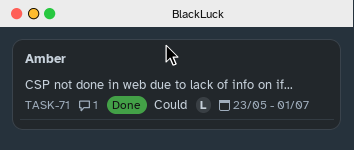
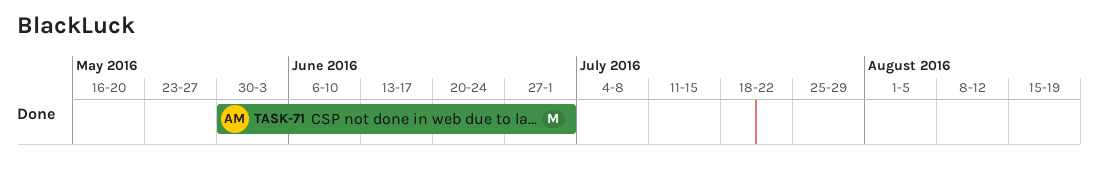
TASK-71, estimate: L -> M
TASK-71, start: May 23 -> May 30

